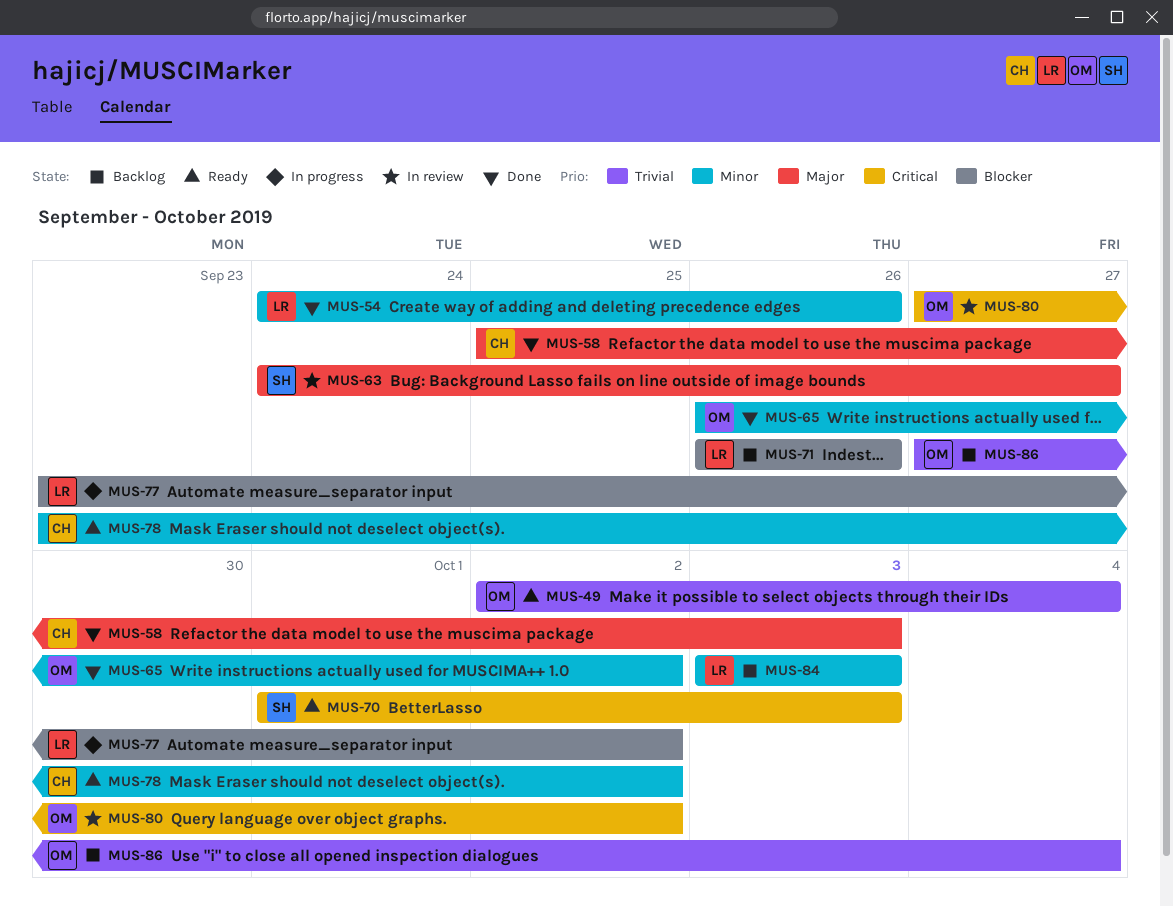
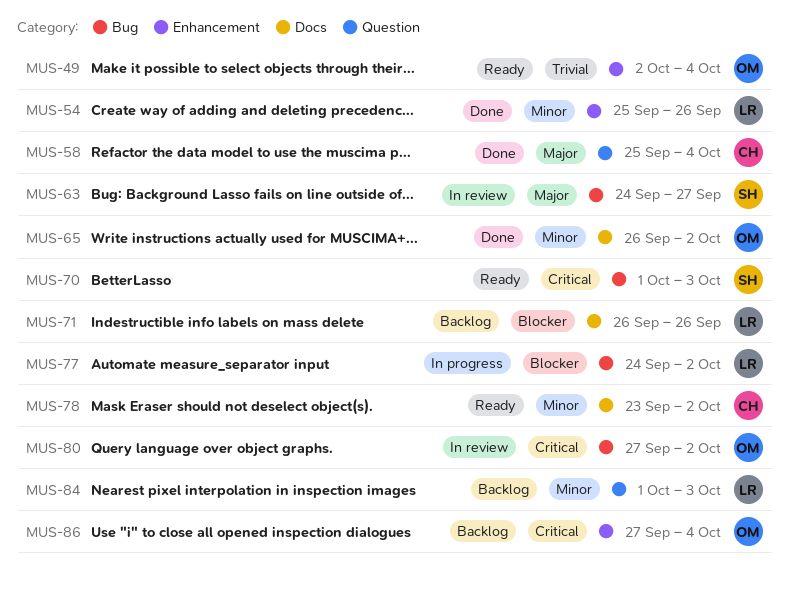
MUS-54, start: Sep 24 -> Sep 25
MUS-58, due: Oct 3 -> Oct 4
MUS-77, start: Sep 23 -> Sep 24
MUS-84, start: Oct 3 -> Oct 1
MUS-86, priority: Trivial -> Critical

